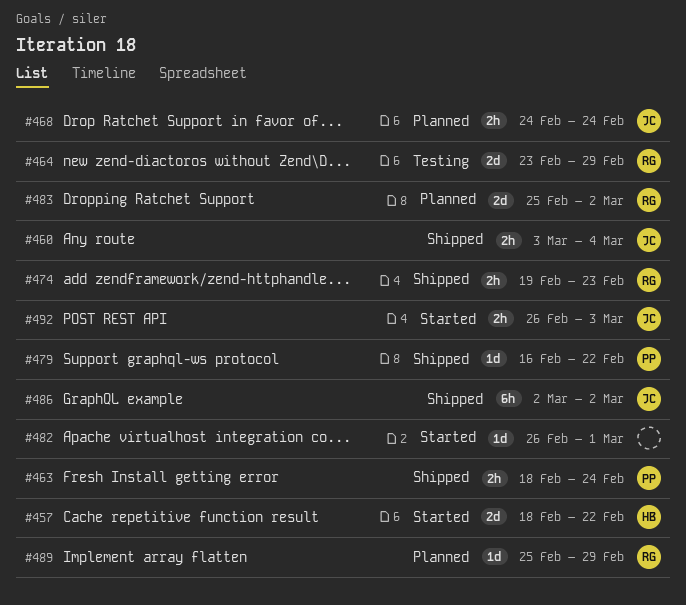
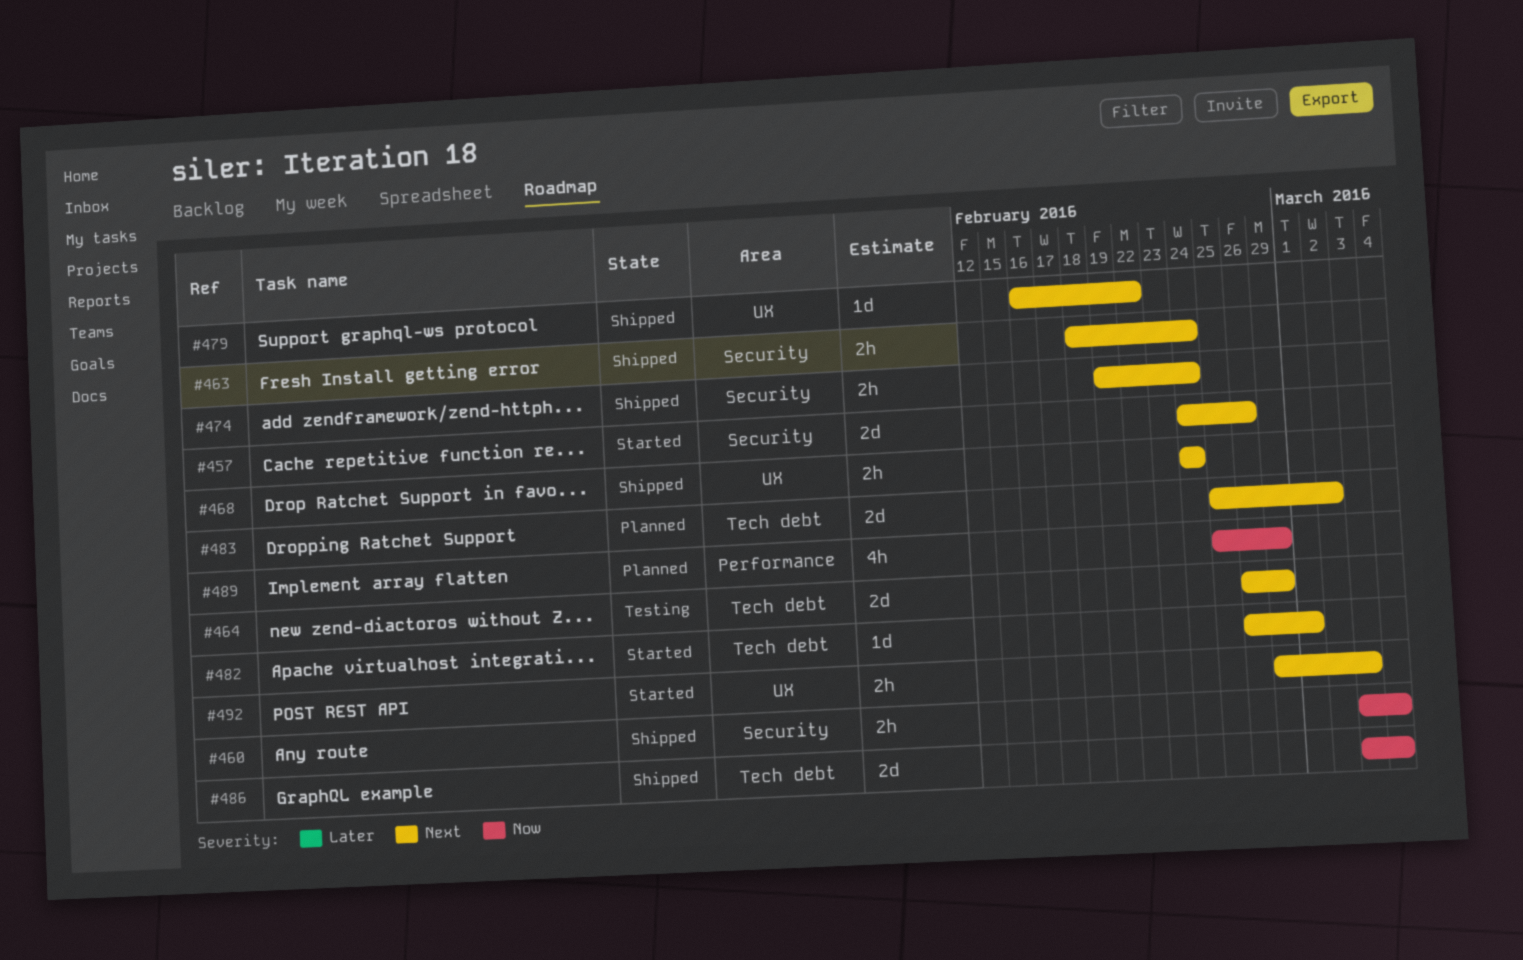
#457, start: Feb 18 -> Feb 24
#457, due: Feb 22 -> Feb 26
#464, start: Feb 23 -> Feb 26
#468, status: Planned -> Shipped
#474, due: Feb 23 -> Feb 24
#486, estimate: 6h -> 2d
#486, start: Mar 2 -> Mar 3
#486, due: Mar 2 -> Mar 4
#489, estimate: 1d -> 4h
#492, start: Feb 26 -> Feb 29

